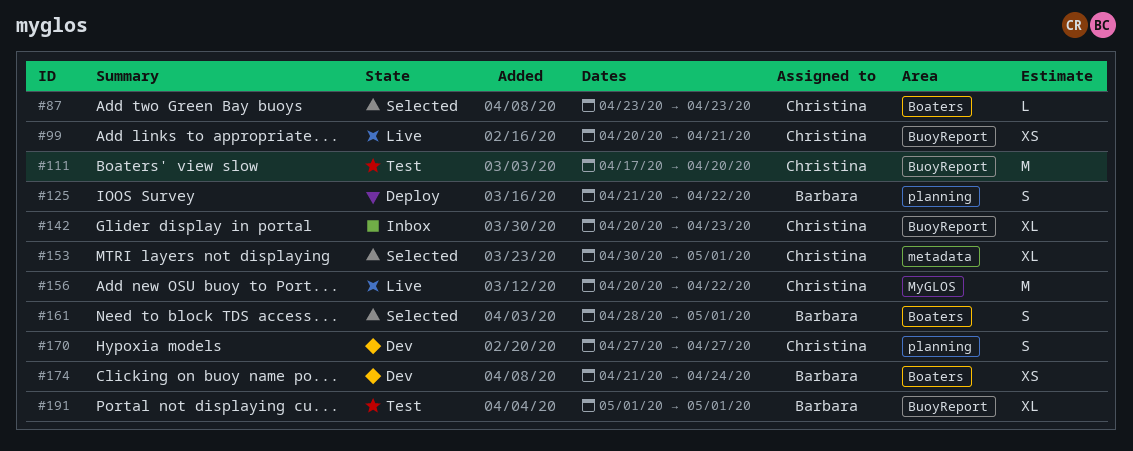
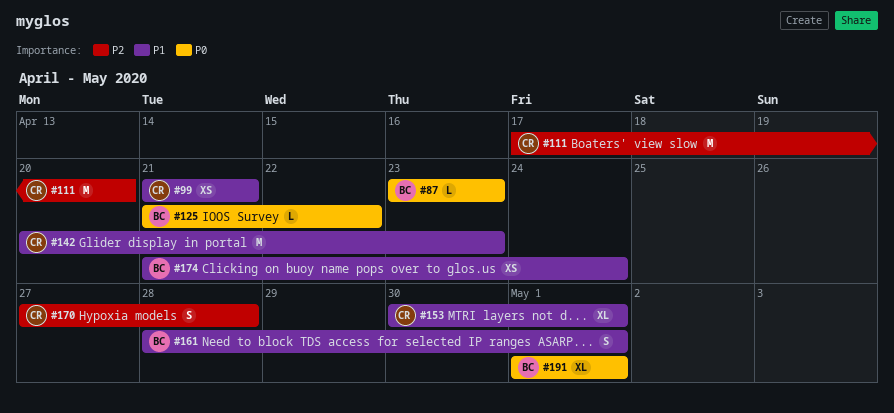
#87, owner: Christina -> Barbara
#99, start: Apr 20 -> Apr 21
#125, estimate: S -> L
#142, estimate: XL -> M
#156: present -> none
#170, due: Apr 27 -> Apr 28

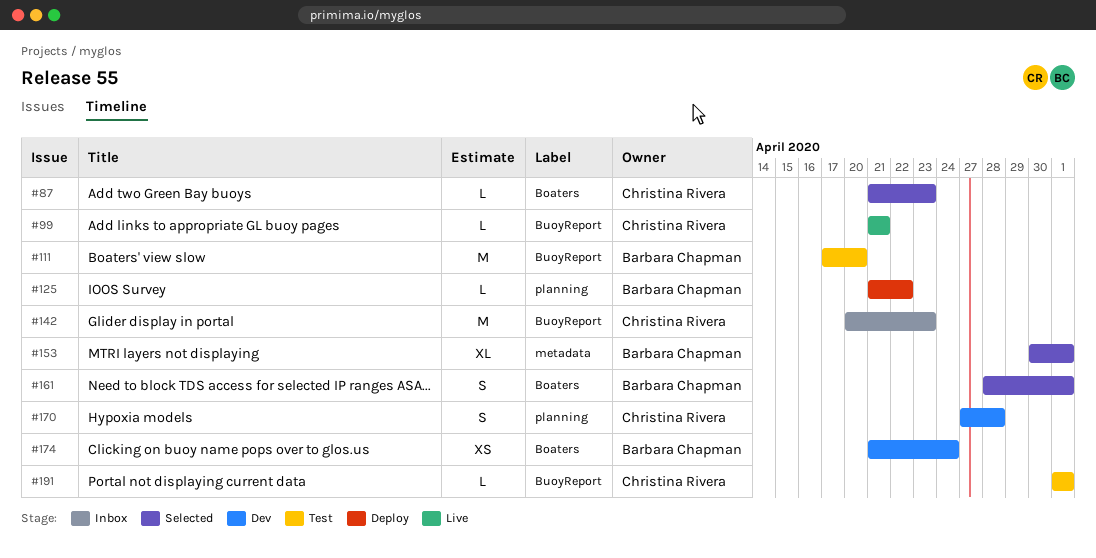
#87, owner: Barbara Chapman -> Christina Rivera
#87, start: Apr 23 -> Apr 21
#99, estimate: XS -> L
#111, owner: Christina Rivera -> Barbara Chapman
#153, owner: Christina Rivera -> Barbara Chapman
#191, owner: Barbara Chapman -> Christina Rivera
#191, estimate: XL -> L

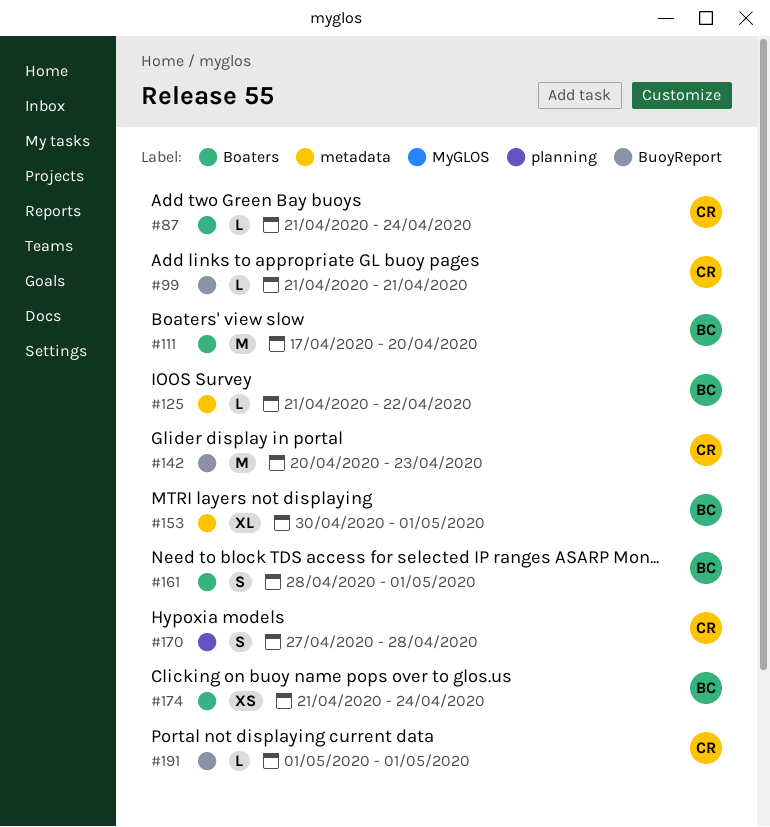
#87, due: Apr 23 -> Apr 24
#111, label: BuoyReport -> Boaters
#125, label: planning -> metadata

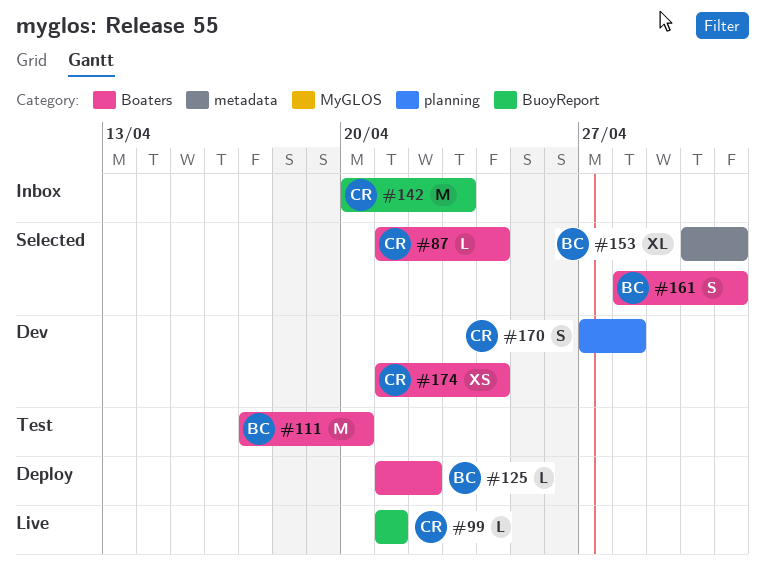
#125, label: metadata -> Boaters
#174, owner: BC -> CR
#191: present -> none

